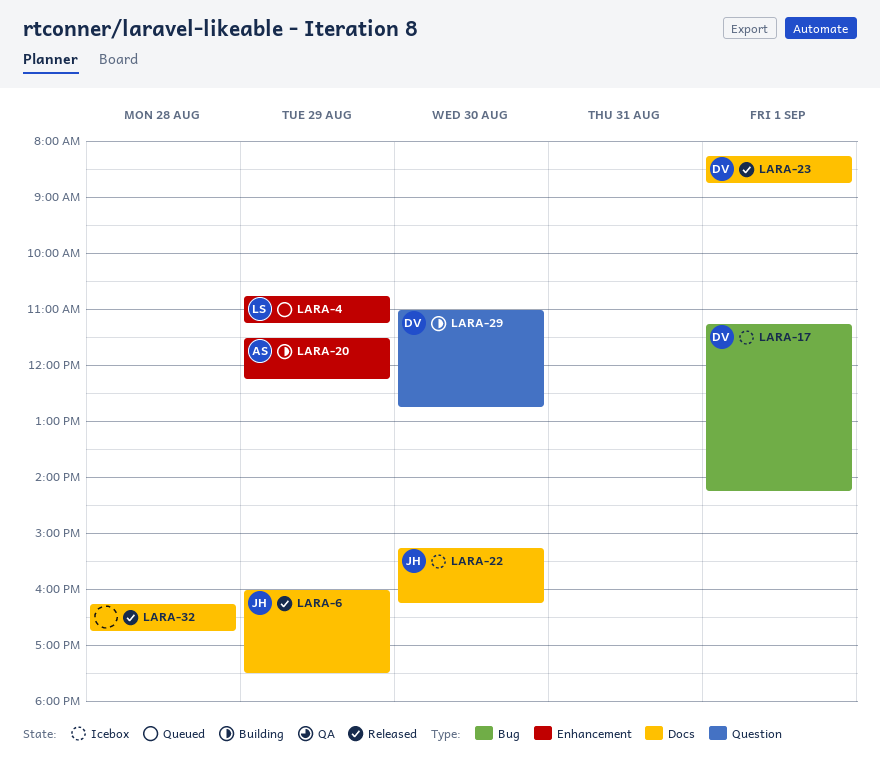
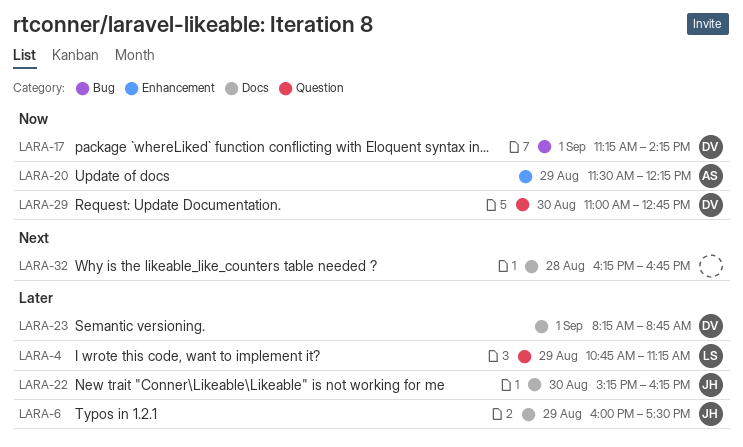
LARA-4, label: Enhancement -> Question

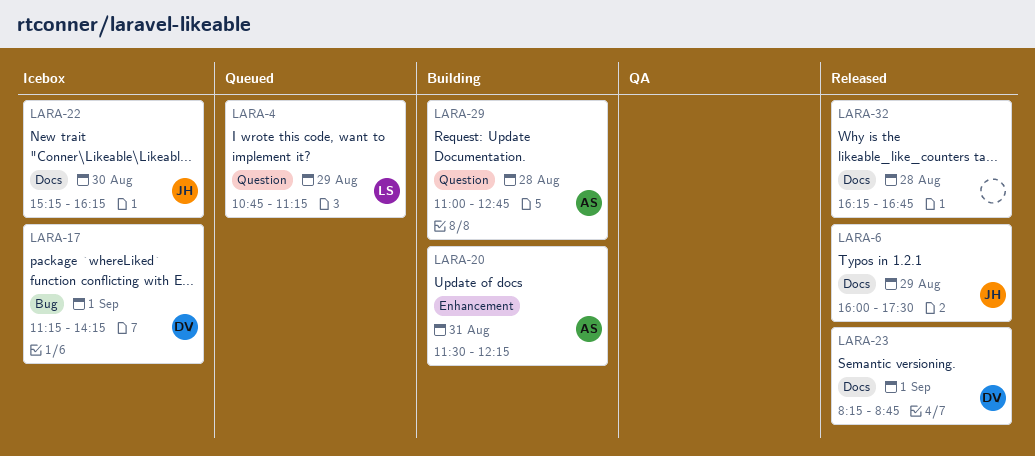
LARA-20, day: Aug 29 -> Aug 31
LARA-29, owner: DV -> AS
LARA-29, day: Aug 30 -> Aug 28

